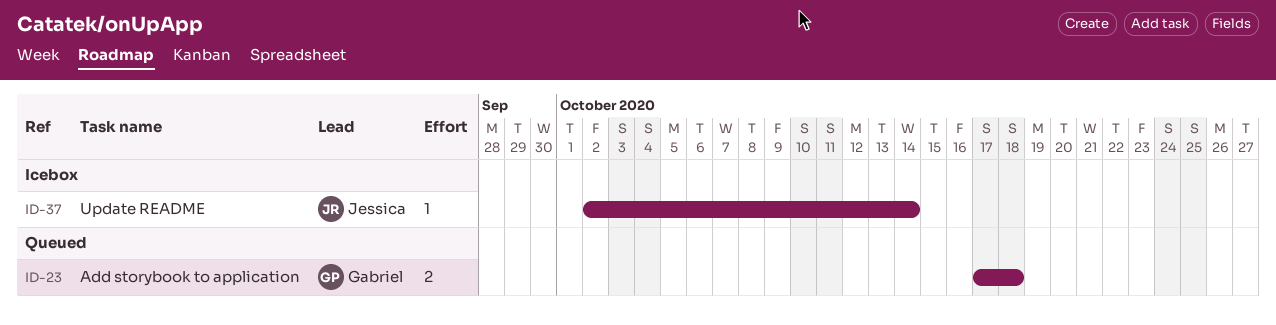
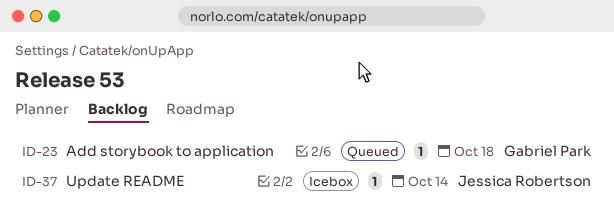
ID-23, estimate: 2 -> 1

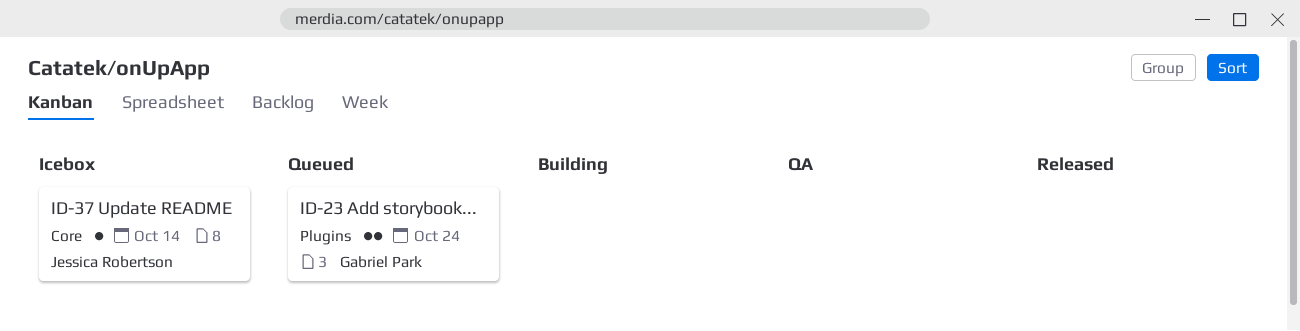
ID-23, estimate: 1 -> 2
ID-23, due: Oct 18 -> Oct 24

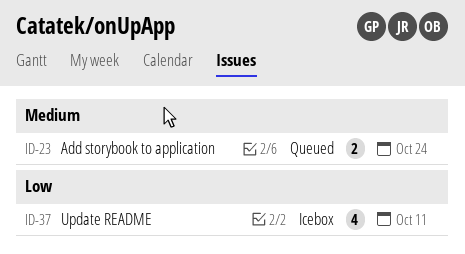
ID-37, estimate: 1 -> 4
ID-37, due: Oct 14 -> Oct 11

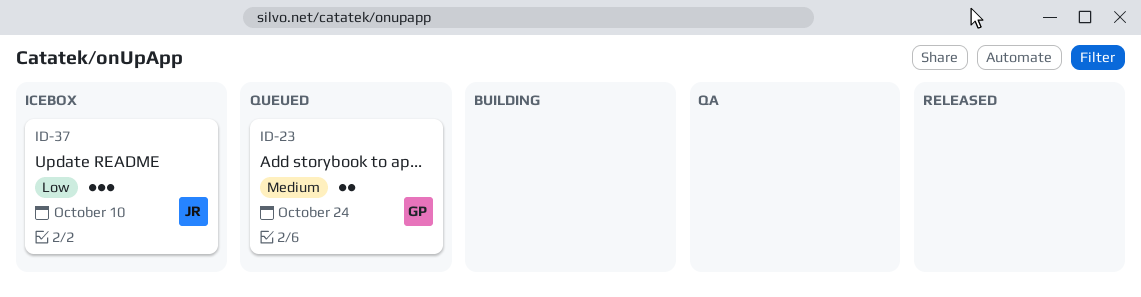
ID-37, estimate: 4 -> 3
ID-37, due: Oct 11 -> Oct 10

